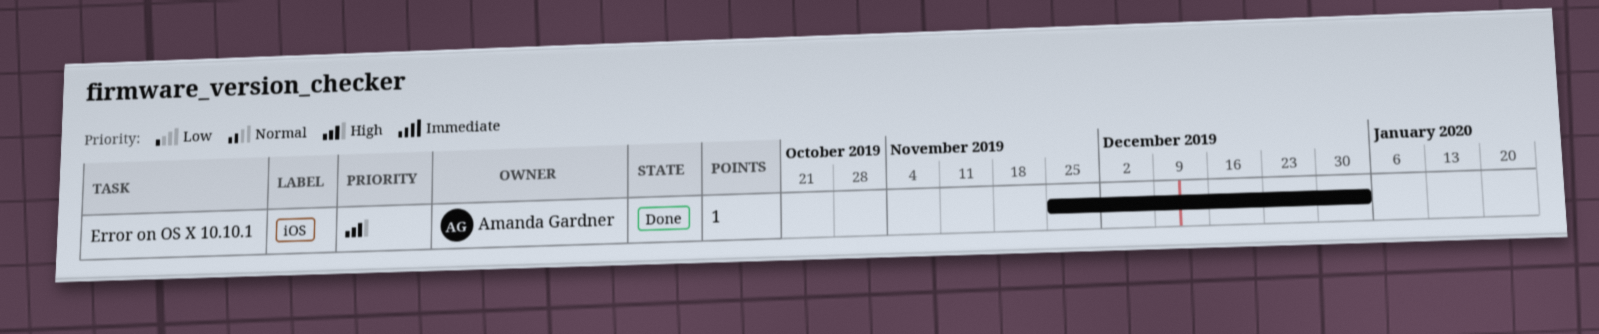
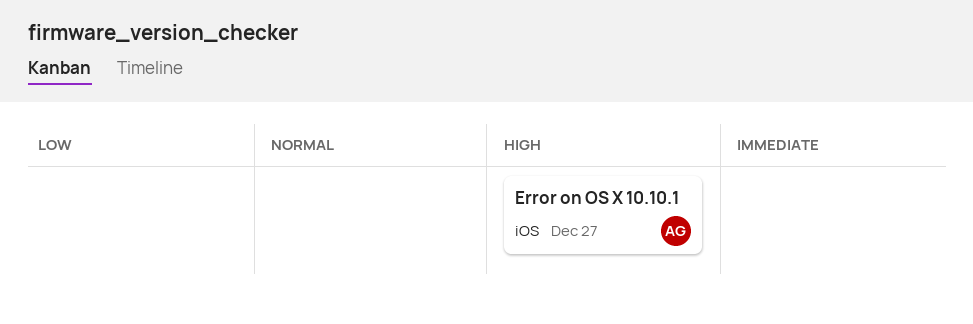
Error on OS X 10.10.1, due: Jan 3 -> Dec 27

